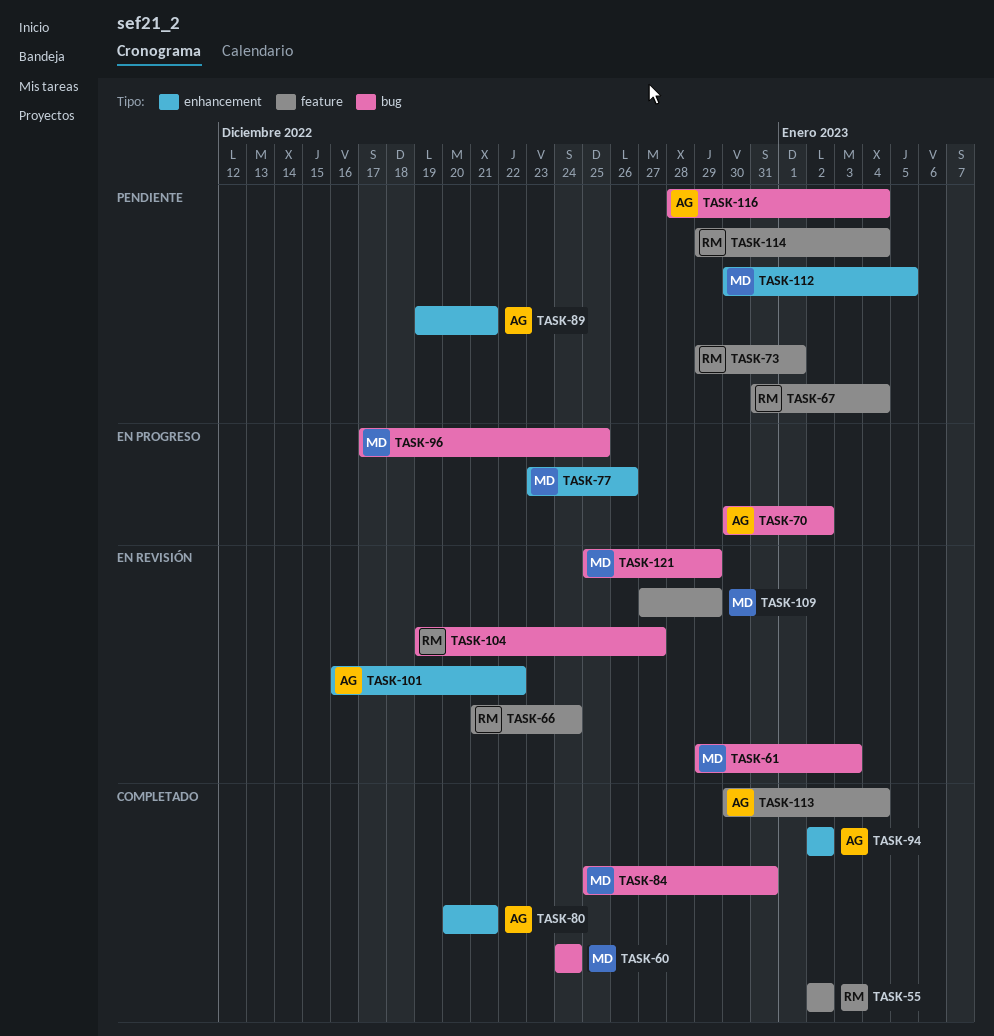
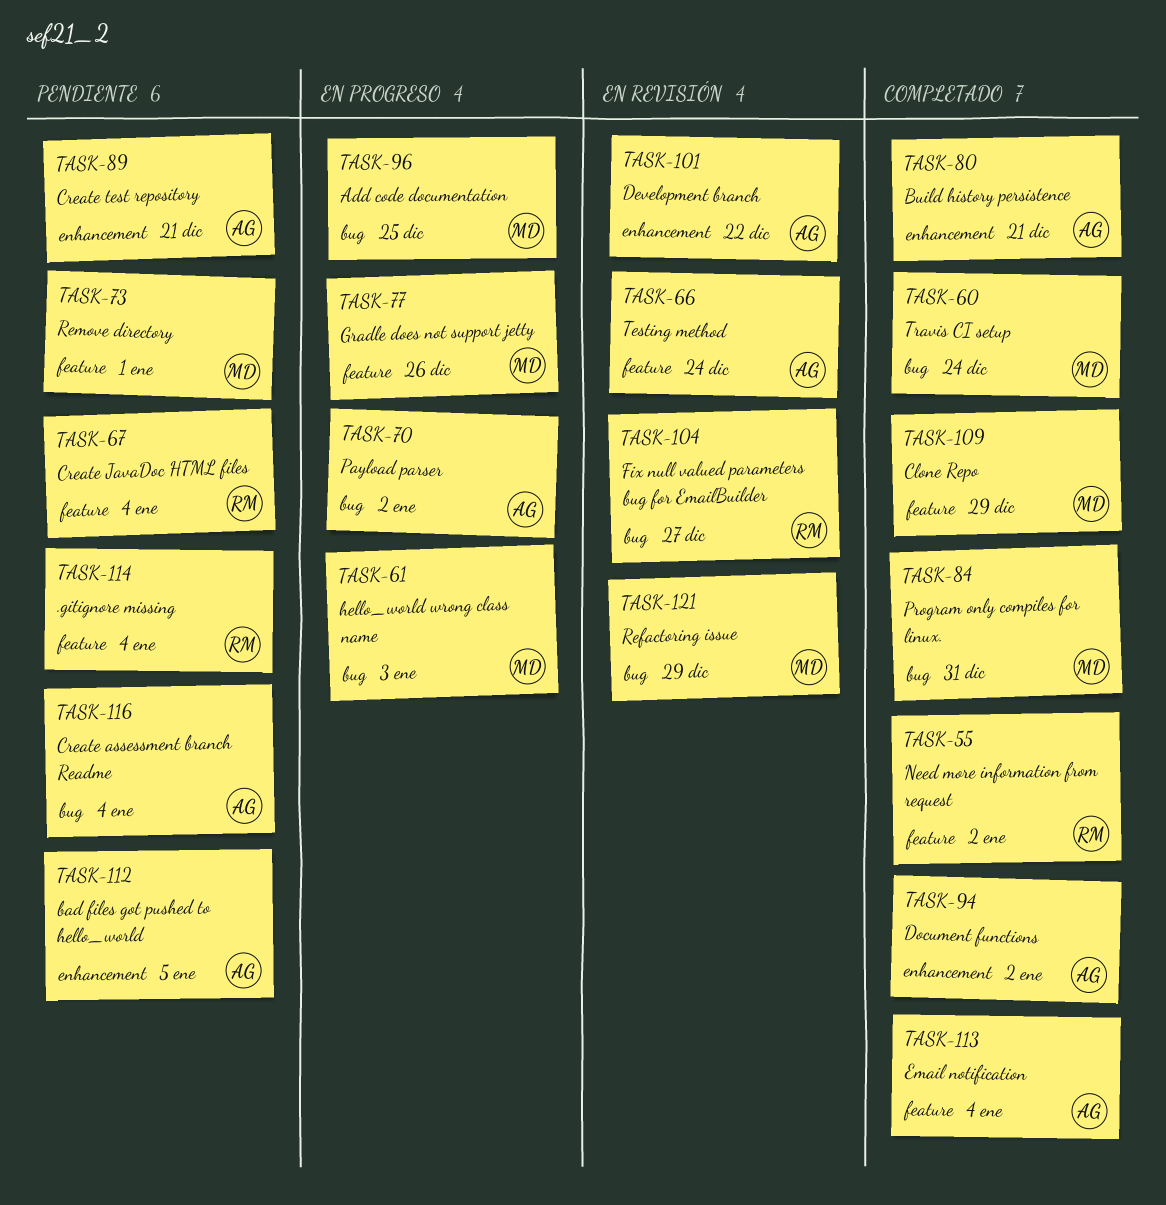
TASK-61, status: En revisión -> En progreso
TASK-66, owner: RM -> AG
TASK-73, owner: RM -> MD
TASK-77, label: enhancement -> feature
TASK-109, status: En revisión -> Completado
TASK-112, owner: MD -> AG

